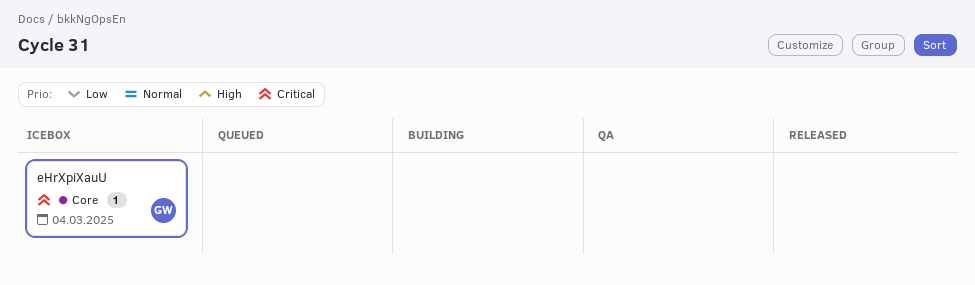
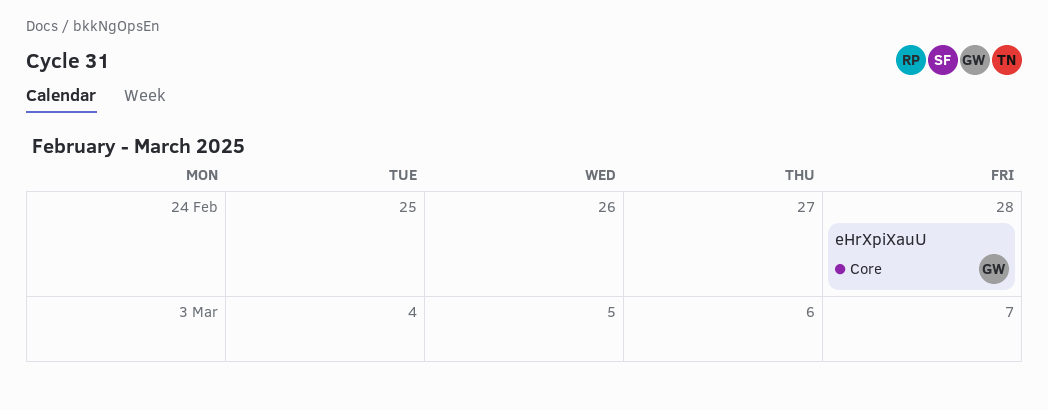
eHrXpiXauU, due: Mar 4 -> Feb 28

